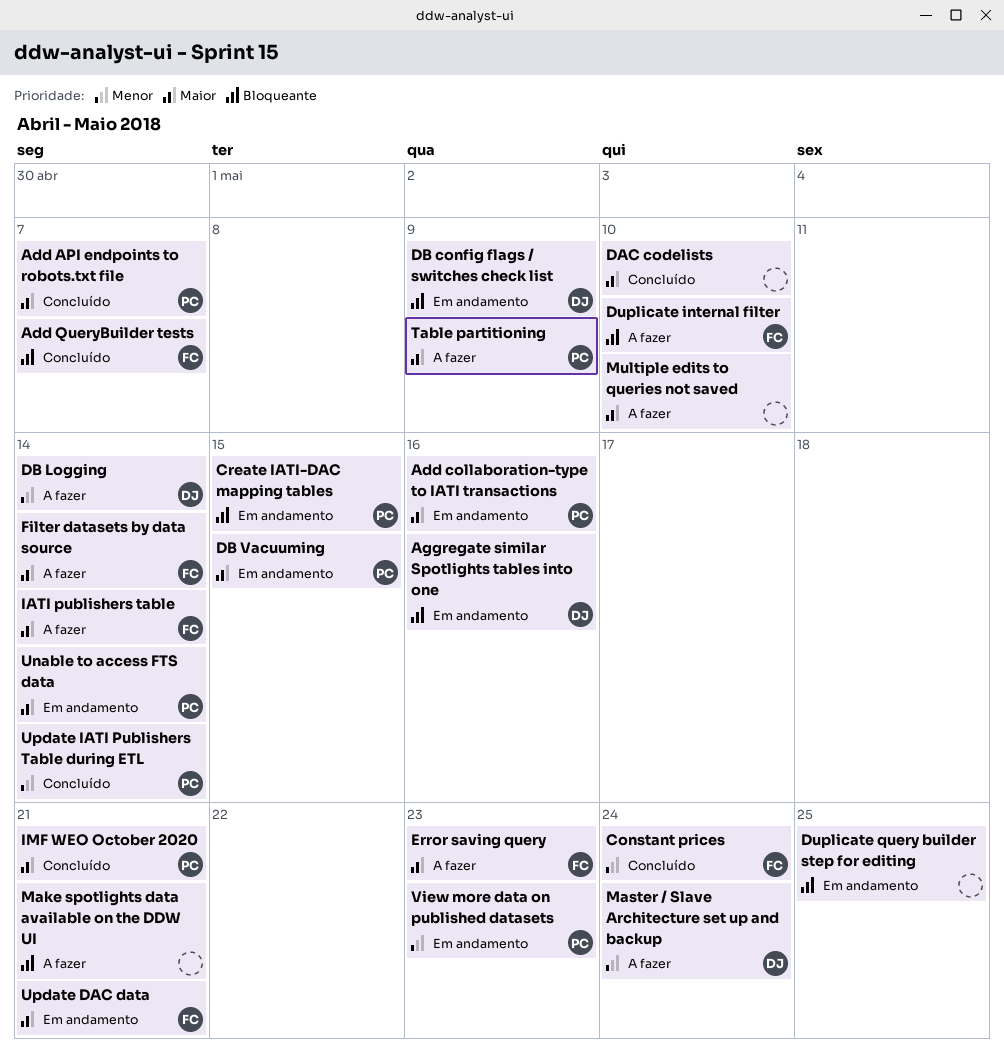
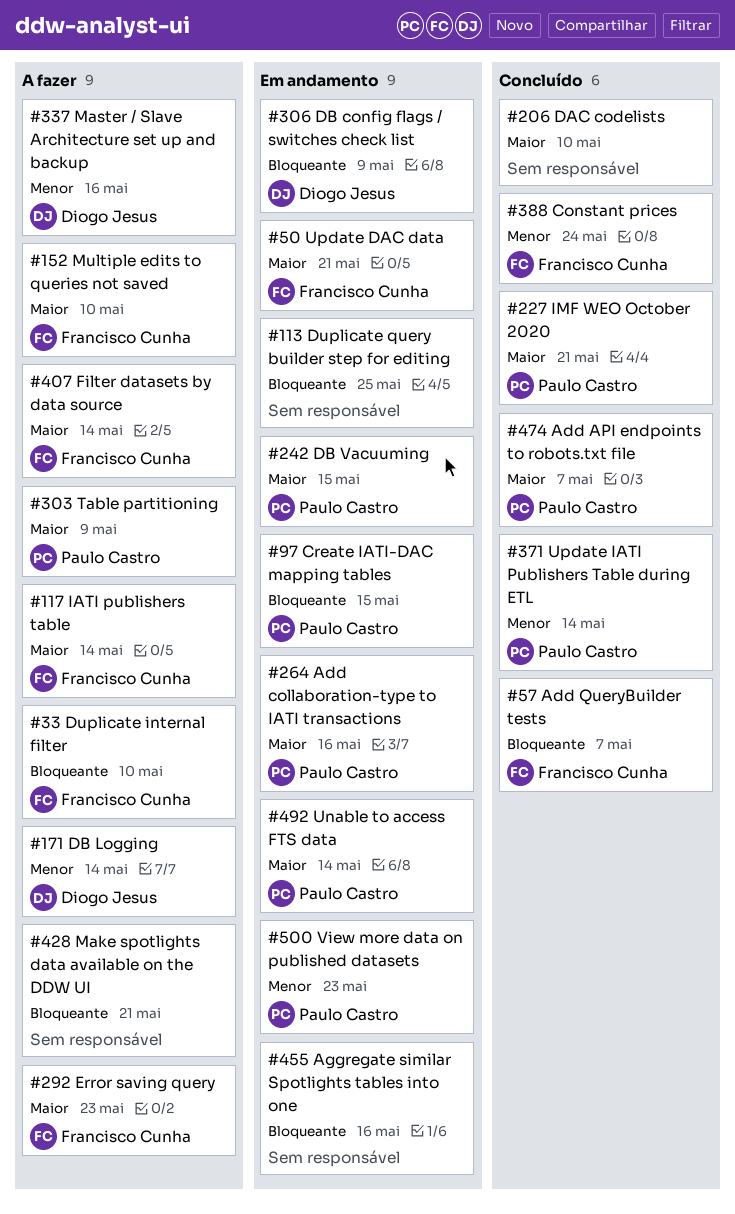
Aggregate similar Spotlights tables into one, owner: Diogo Jesus -> none
Master / Slave Architecture set up and backup, due: May 24 -> May 16
Multiple edits to queries not saved, owner: none -> Francisco Cunha

